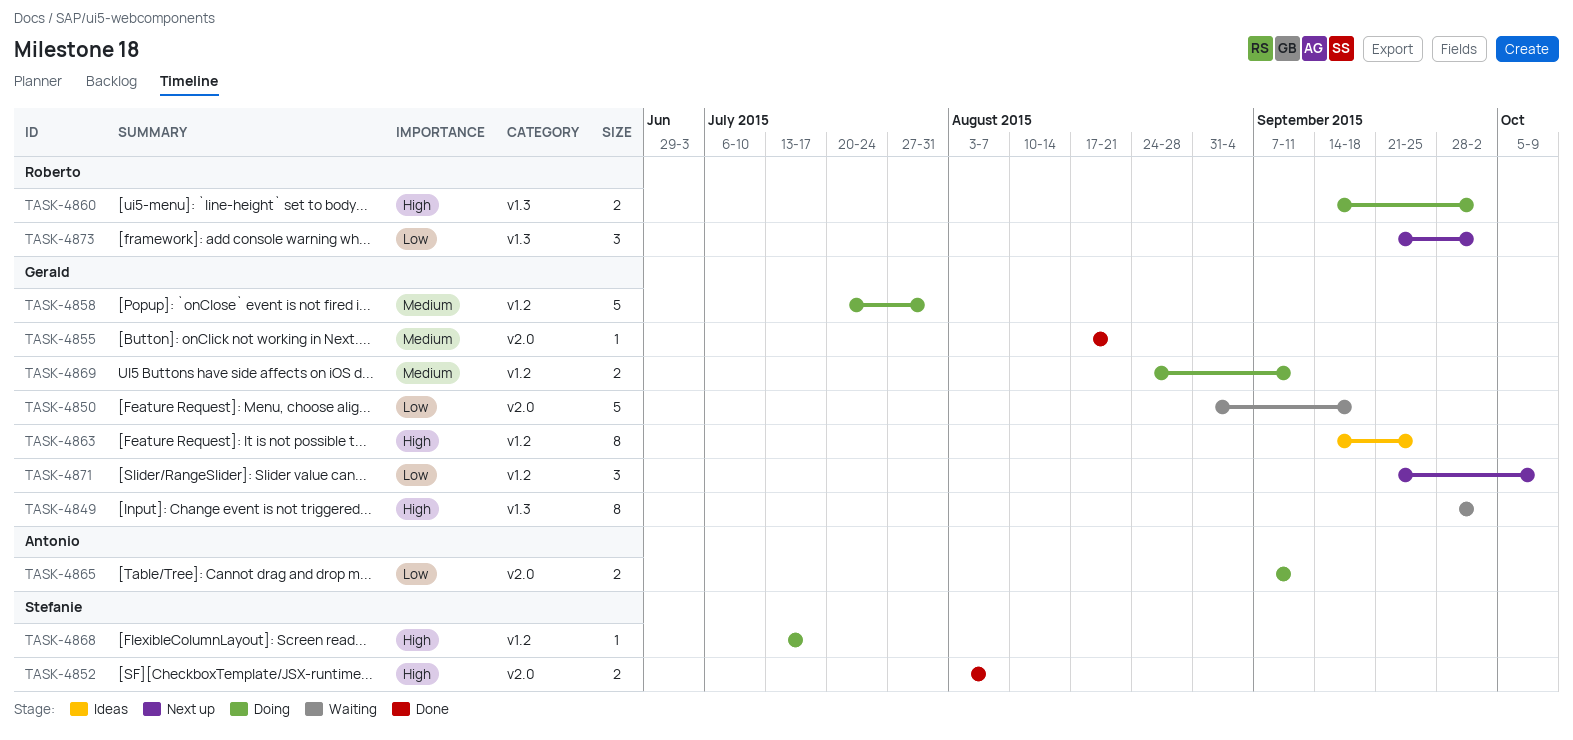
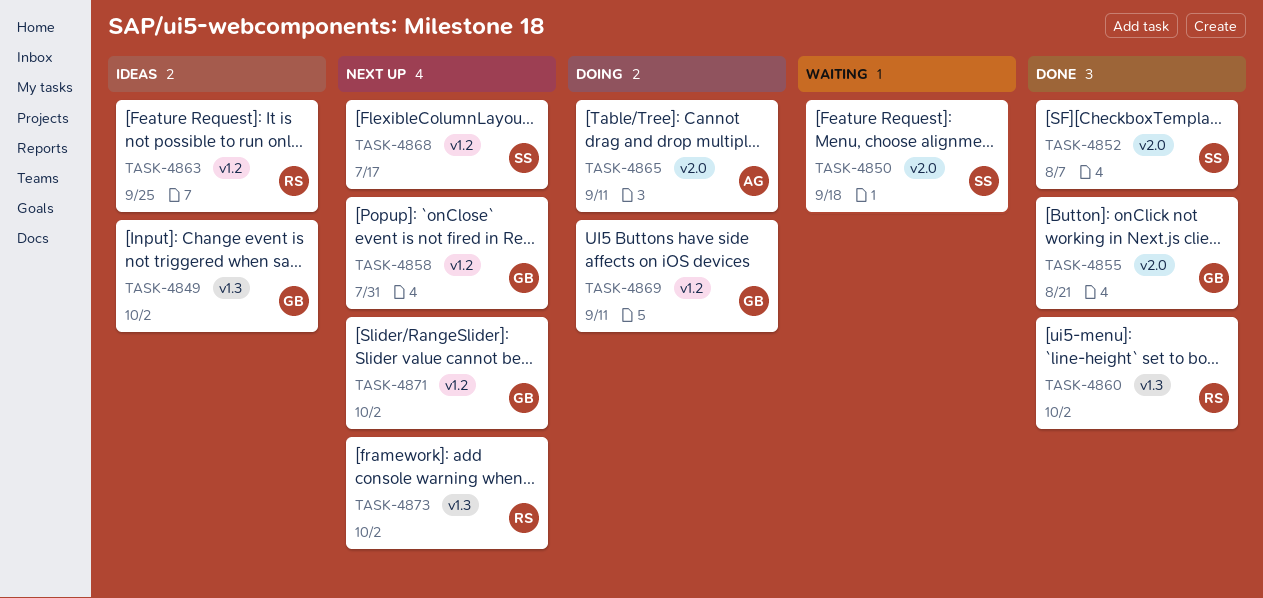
TASK-4849, status: Waiting -> Ideas
TASK-4850, owner: Gerald -> Stefanie
TASK-4858, status: Doing -> Next up
TASK-4860, status: Doing -> Done
TASK-4863, owner: Gerald -> Roberto
TASK-4868, status: Doing -> Next up
TASK-4871, due: Oct 9 -> Oct 2

